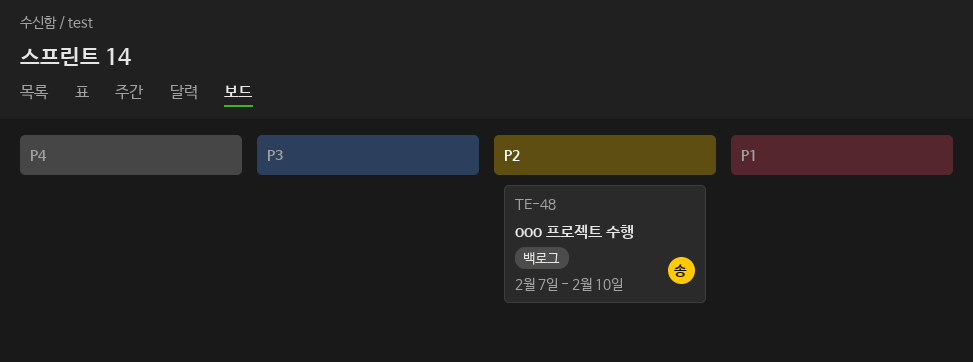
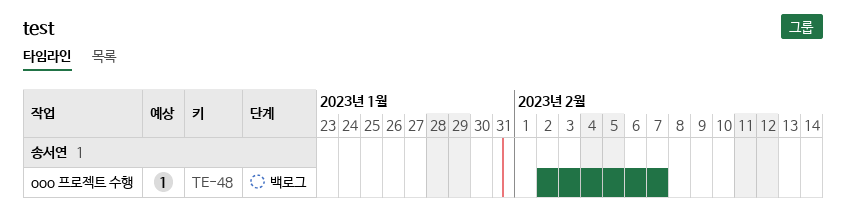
TE-48, start: Feb 7 -> Feb 2
TE-48, due: Feb 10 -> Feb 7

